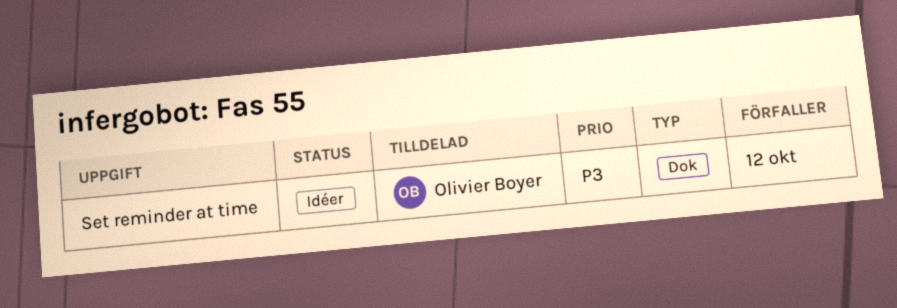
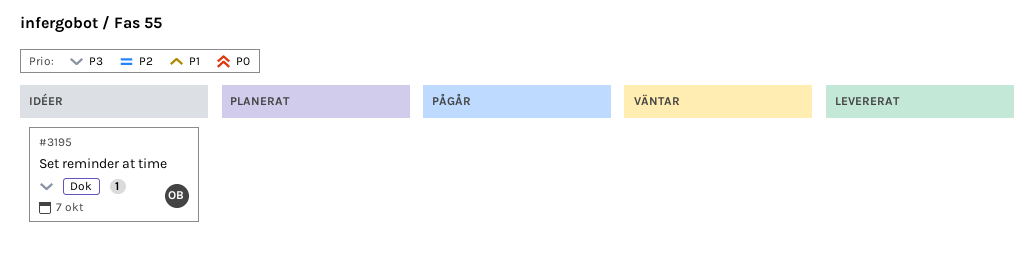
Set reminder at time, due: Oct 12 -> Oct 7

